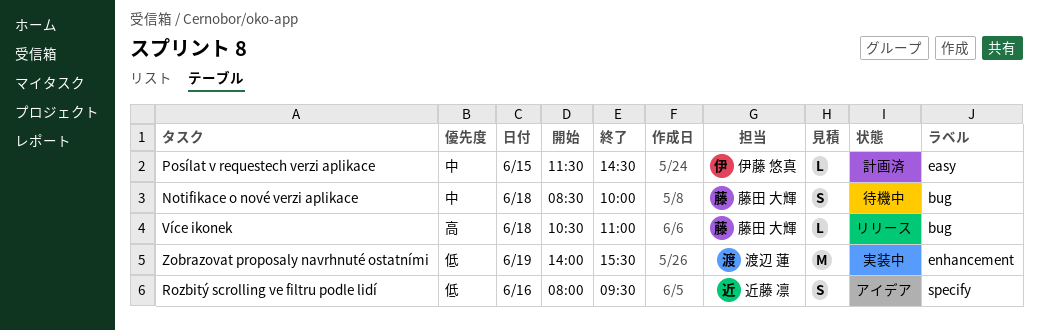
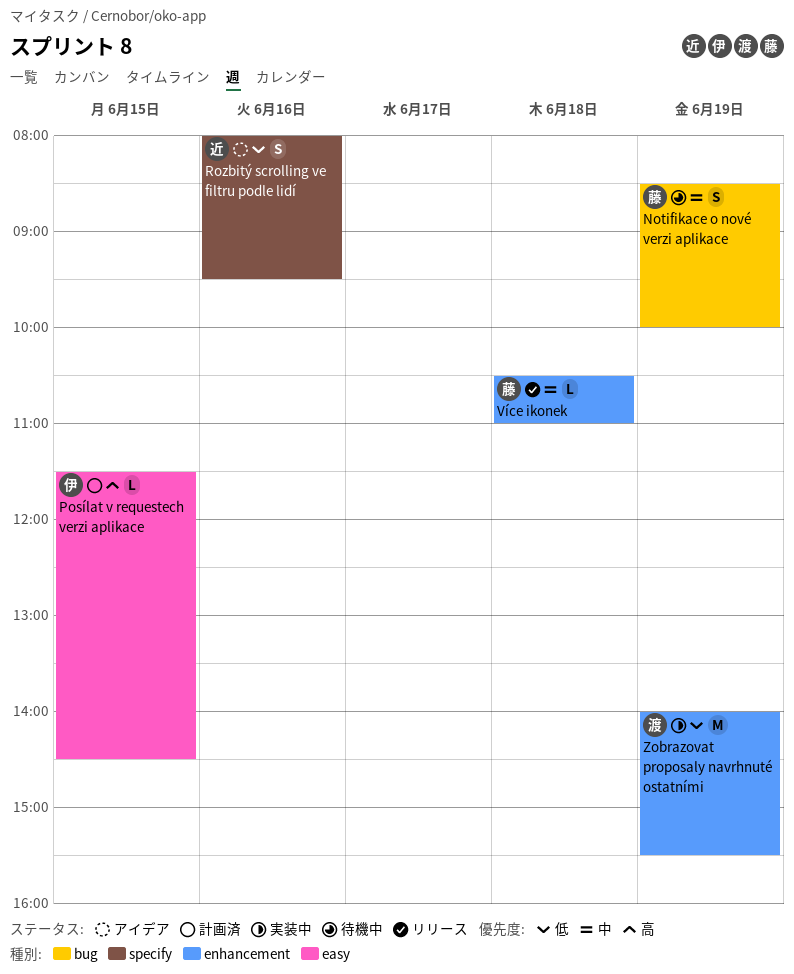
Notifikace o nové verzi aplikace, day: Jun 18 -> Jun 19
Posílat v requestech verzi aplikace, priority: 中 -> 高
Více ikonek, priority: 高 -> 中
Více ikonek, label: bug -> enhancement

